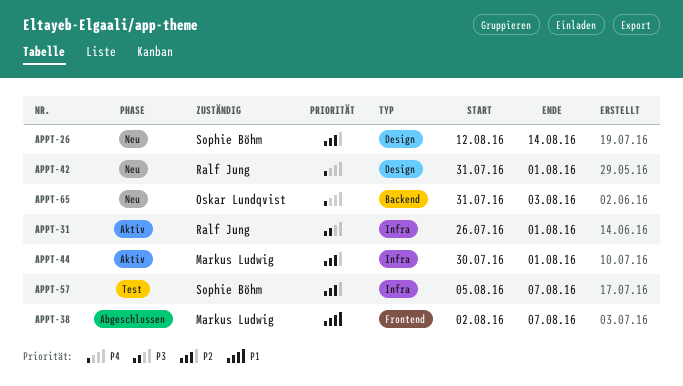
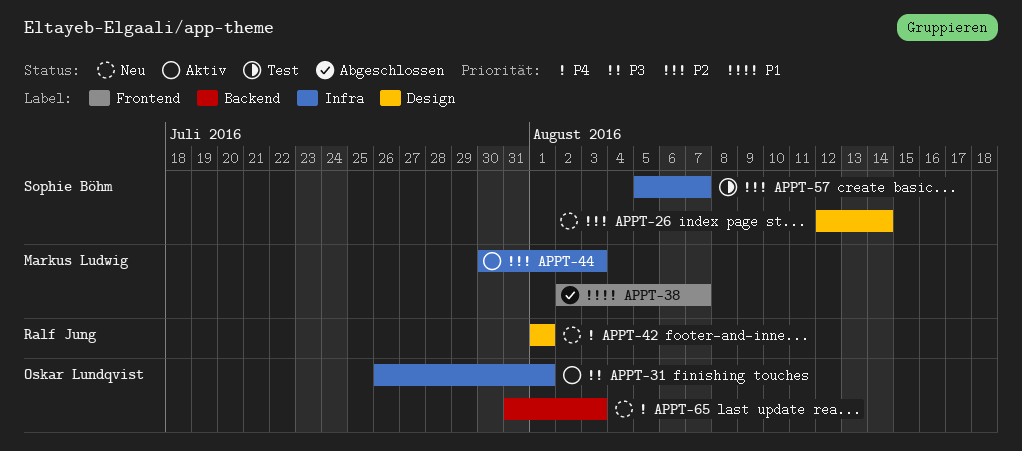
APPT-31, owner: Ralf Jung -> Oskar Lundqvist
APPT-42, start: Jul 31 -> Aug 1
APPT-44, due: Aug 1 -> Aug 3

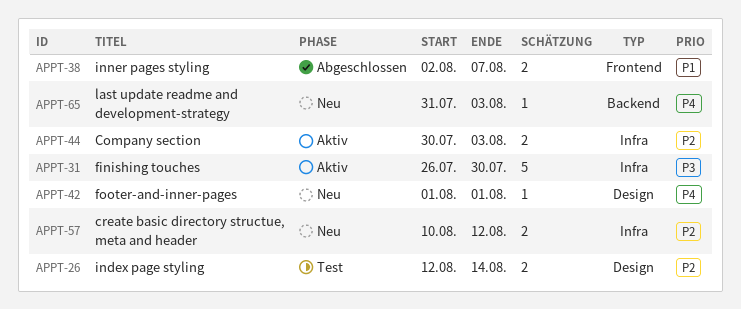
APPT-26, status: Neu -> Test
APPT-31, due: Aug 1 -> Jul 30
APPT-57, status: Test -> Neu
APPT-57, start: Aug 5 -> Aug 10
APPT-57, due: Aug 7 -> Aug 12

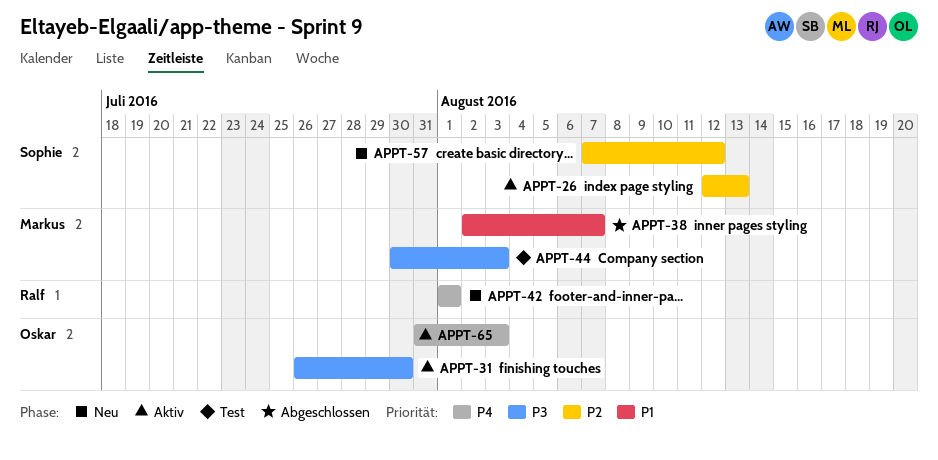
APPT-26, status: Test -> Aktiv
APPT-26, due: Aug 14 -> Aug 13
APPT-44, status: Aktiv -> Test
APPT-44, priority: P2 -> P3
APPT-57, start: Aug 10 -> Aug 7
APPT-65, status: Neu -> Aktiv

